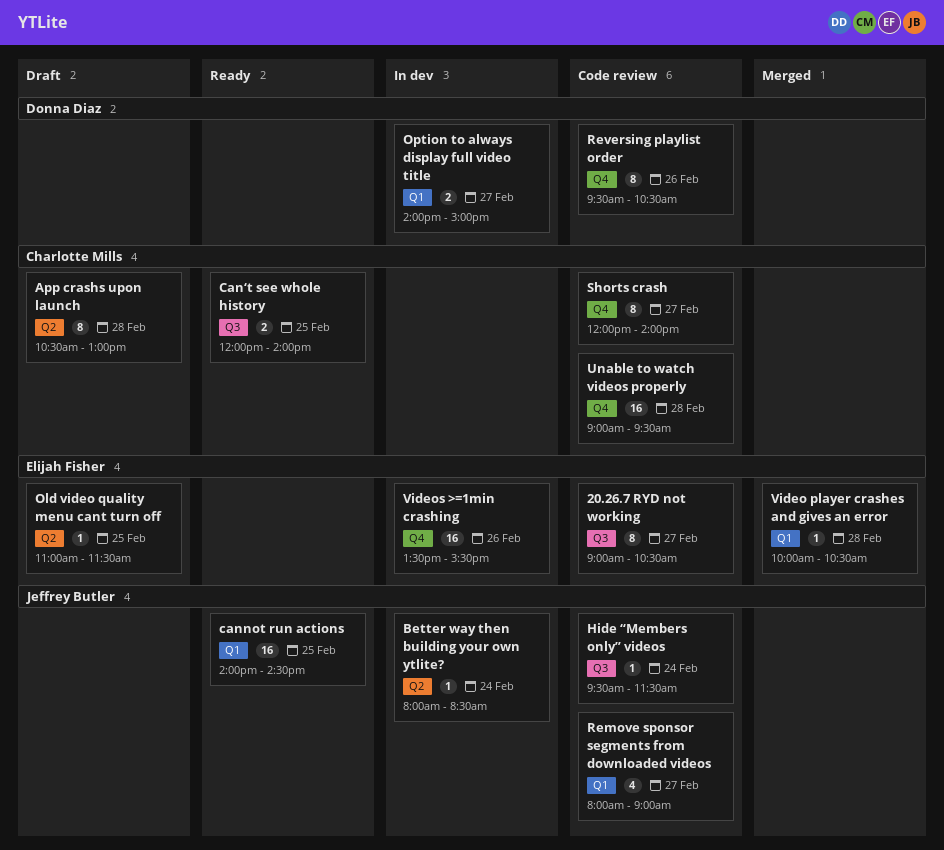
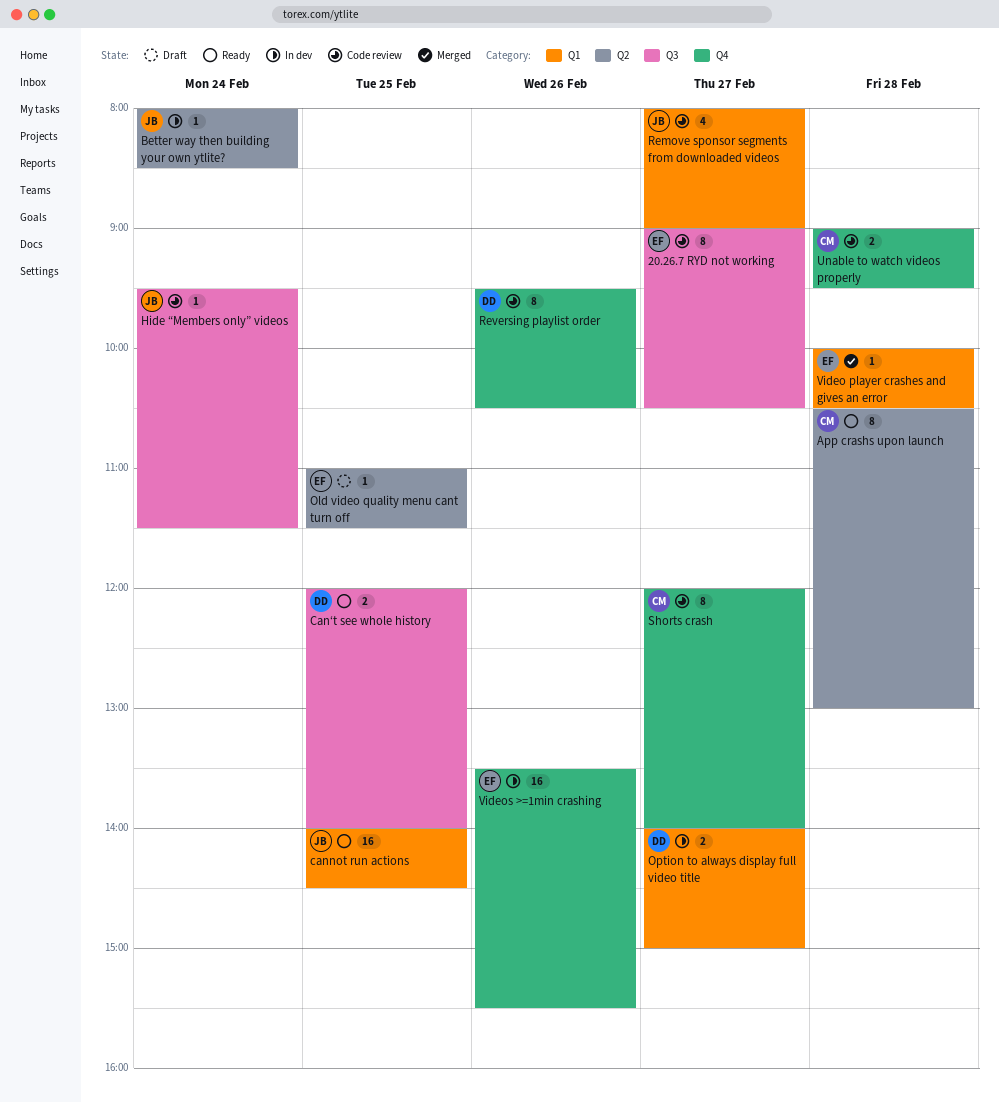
App crashs upon launch, status: Draft -> Ready
Can‘t see whole history, owner: Charlotte Mills -> Donna Diaz
Unable to watch videos properly, estimate: 16 -> 2

